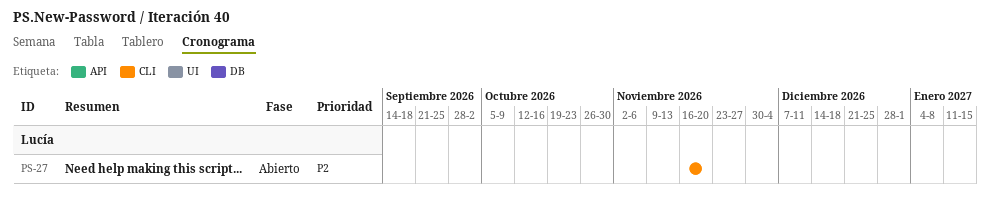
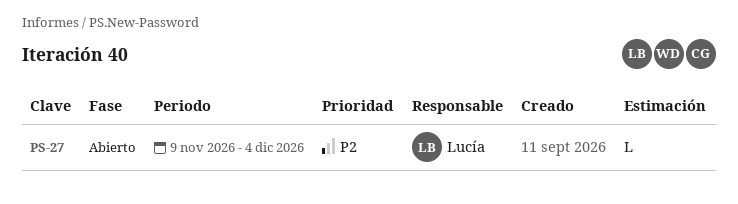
PS-27, start: Nov 16 -> Nov 9
PS-27, due: Nov 20 -> Dec 4

